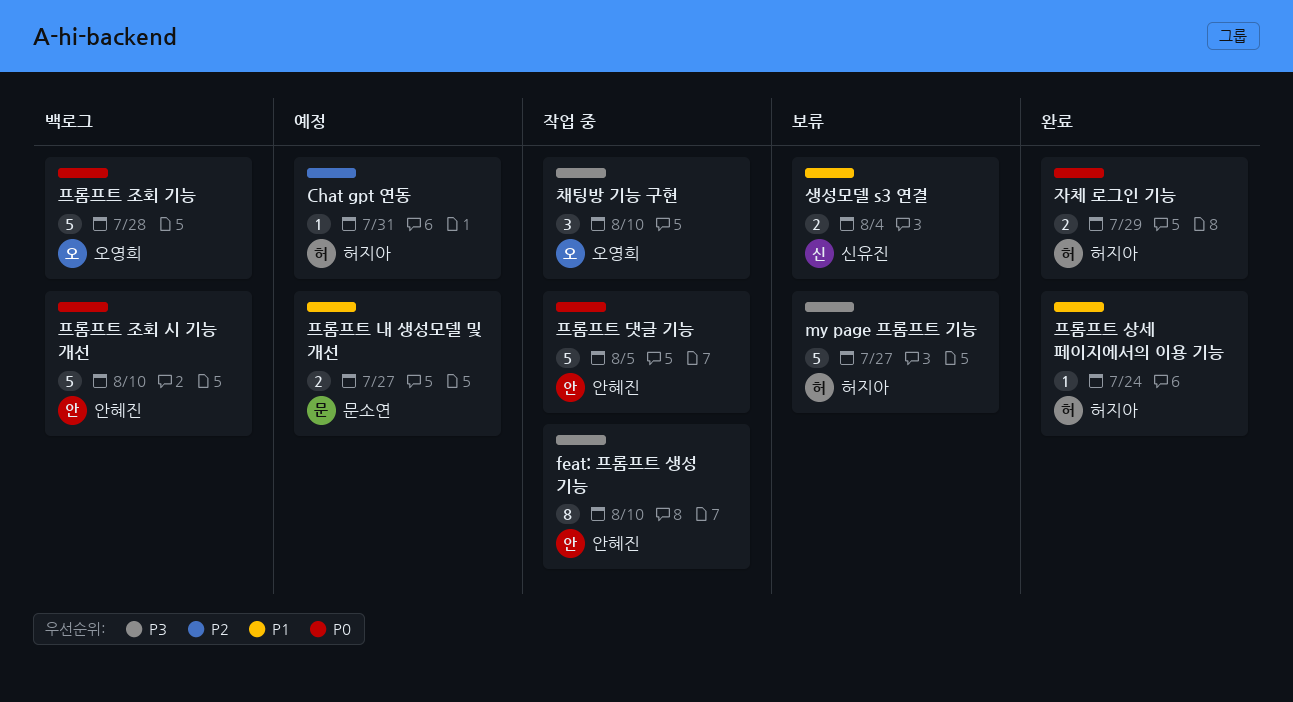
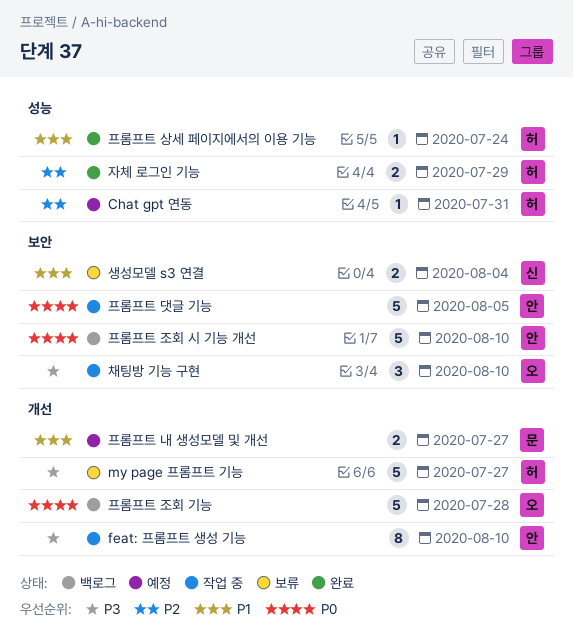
자체 로그인 기능, priority: P0 -> P2

